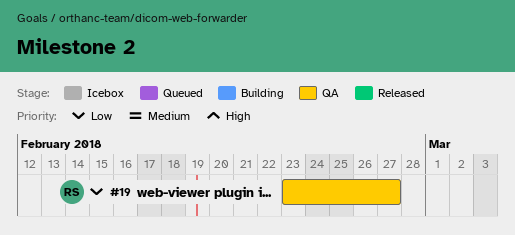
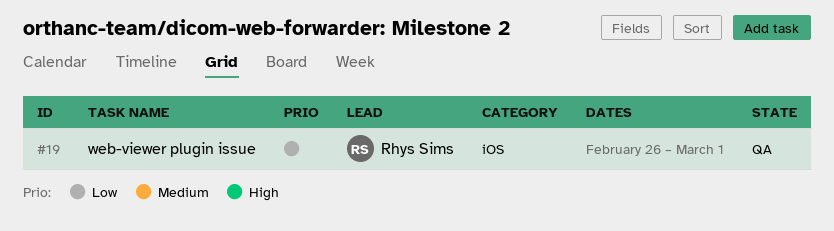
#19, start: Feb 23 -> Feb 26
#19, due: Feb 27 -> Mar 1

